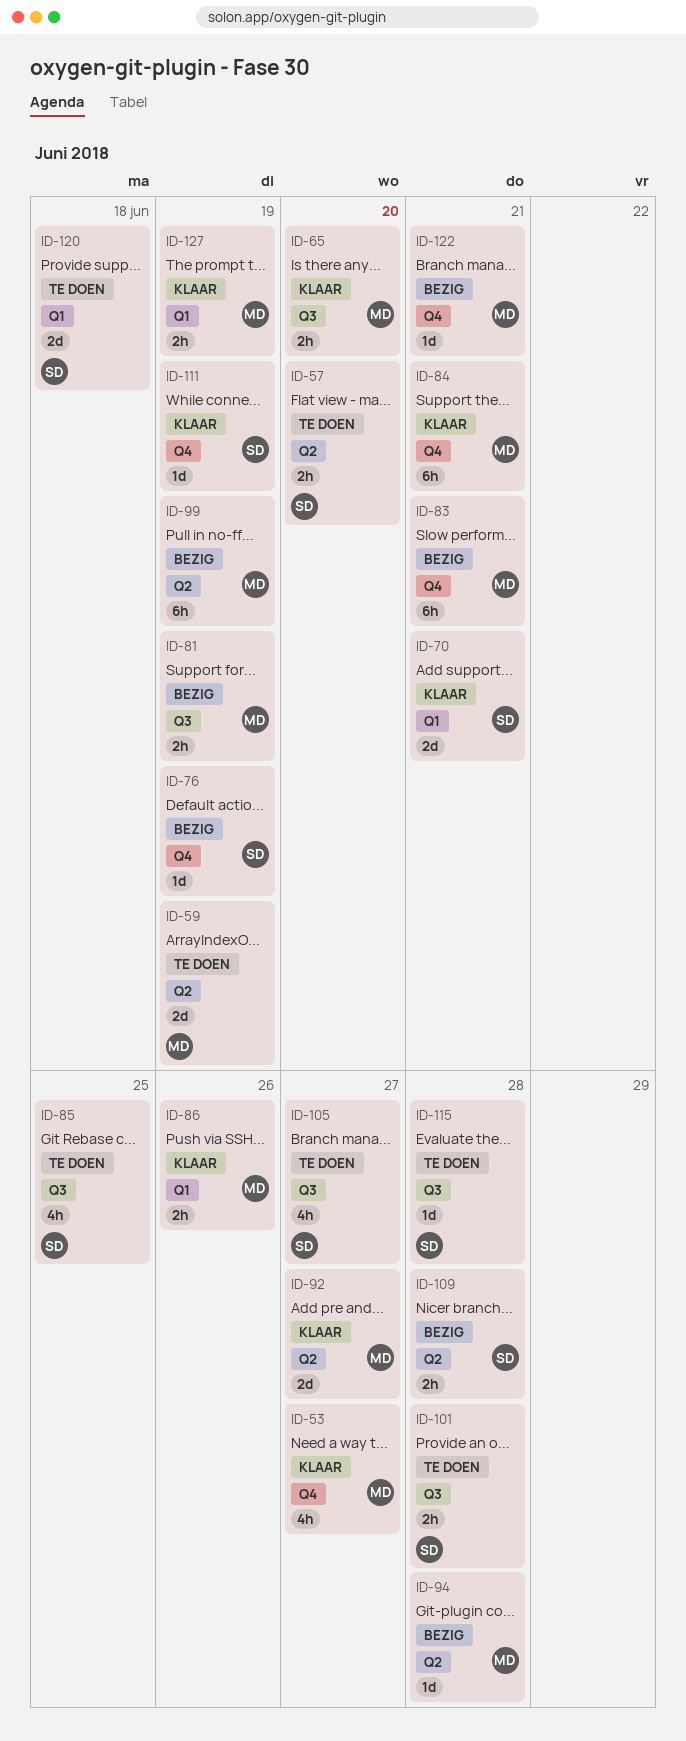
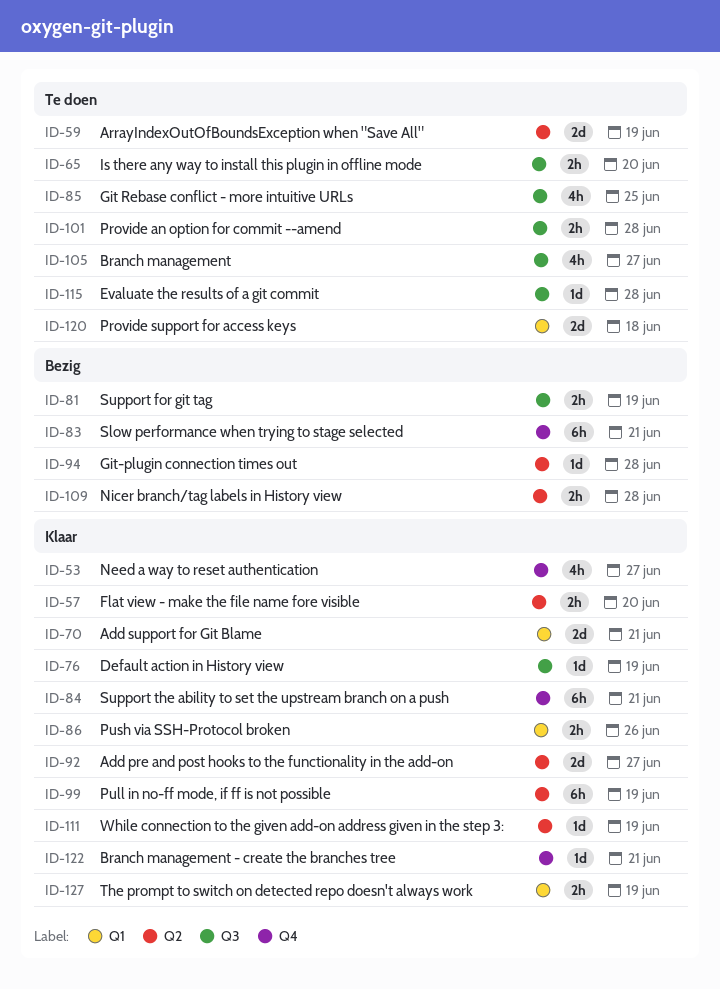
ID-57, status: Te doen -> Klaar
ID-65, status: Klaar -> Te doen
ID-76, status: Bezig -> Klaar
ID-76, label: Q4 -> Q3
ID-99, status: Bezig -> Klaar
ID-111, label: Q4 -> Q2
ID-122, status: Bezig -> Klaar

